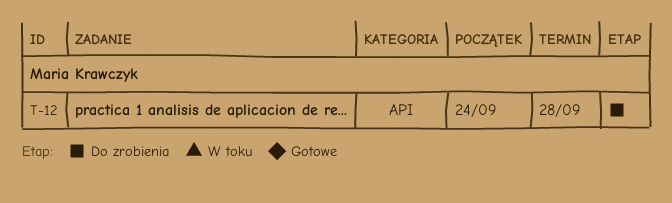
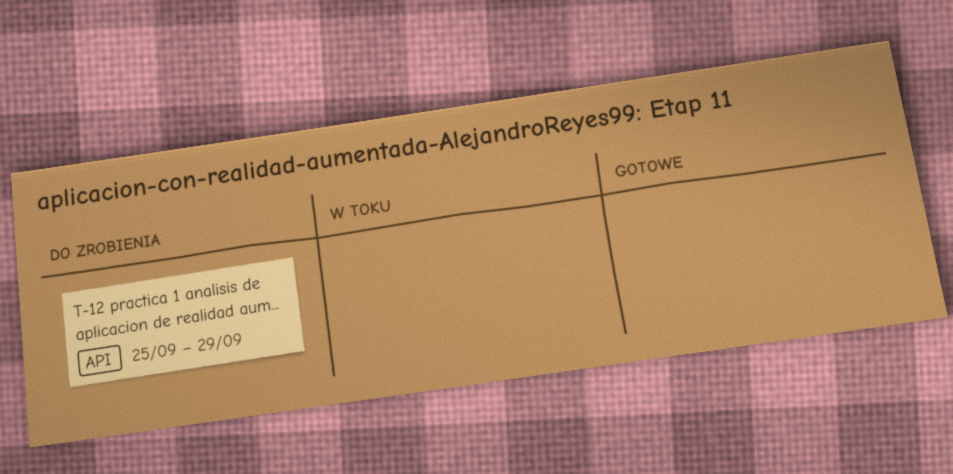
T-12, start: Sep 24 -> Sep 25
T-12, due: Sep 28 -> Sep 29

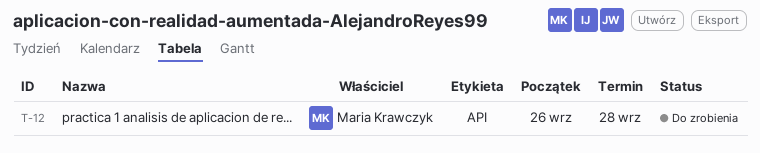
T-12, start: Sep 25 -> Sep 26
T-12, due: Sep 29 -> Sep 28

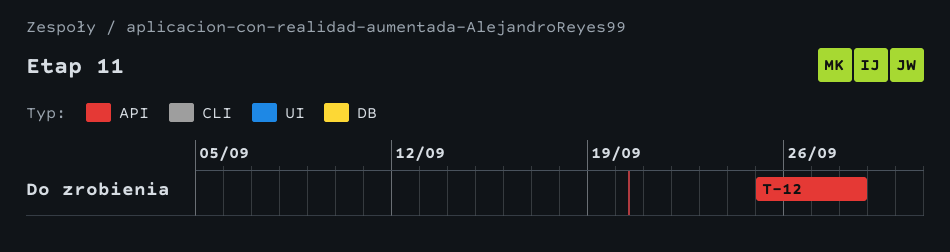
T-12, start: Sep 26 -> Sep 25

